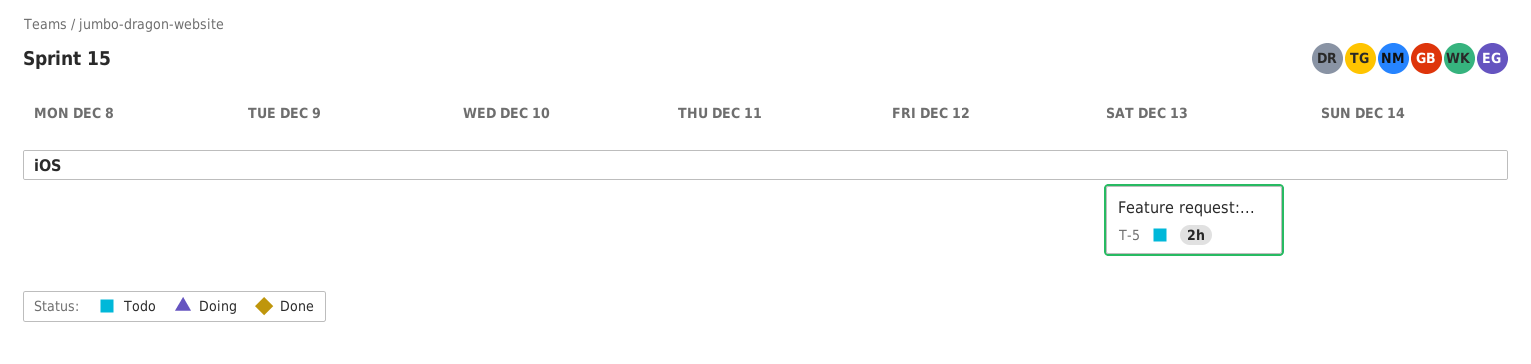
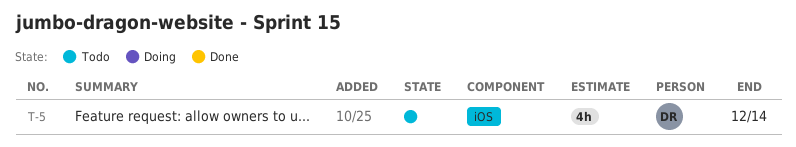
T-5, estimate: 2h -> 4h
T-5, due: Dec 13 -> Dec 14

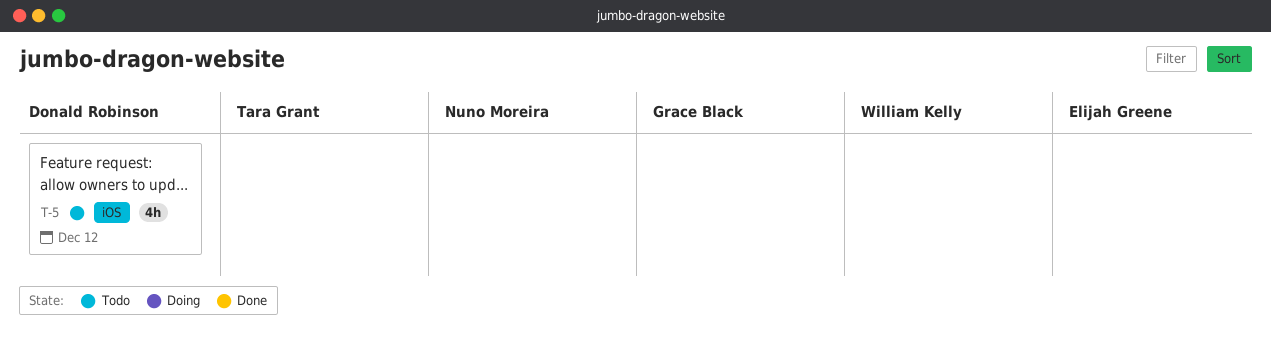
T-5, due: Dec 14 -> Dec 12

